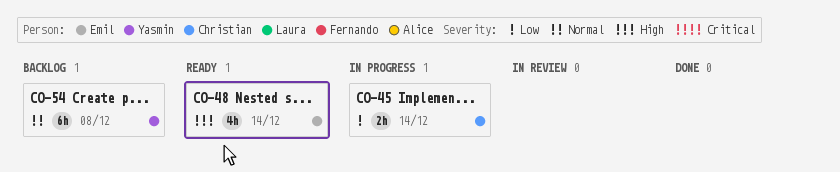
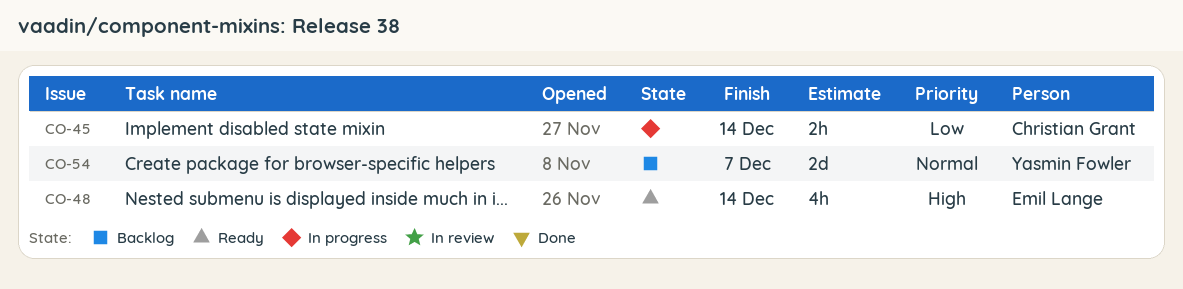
CO-54, estimate: 6h -> 2d
CO-54, due: Dec 8 -> Dec 7

